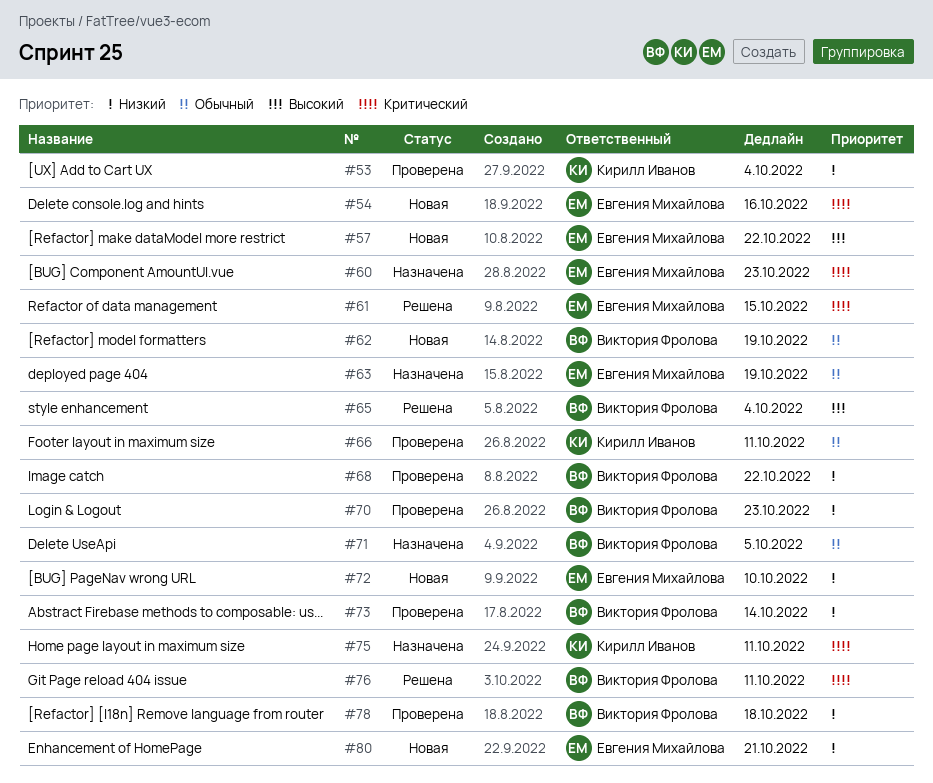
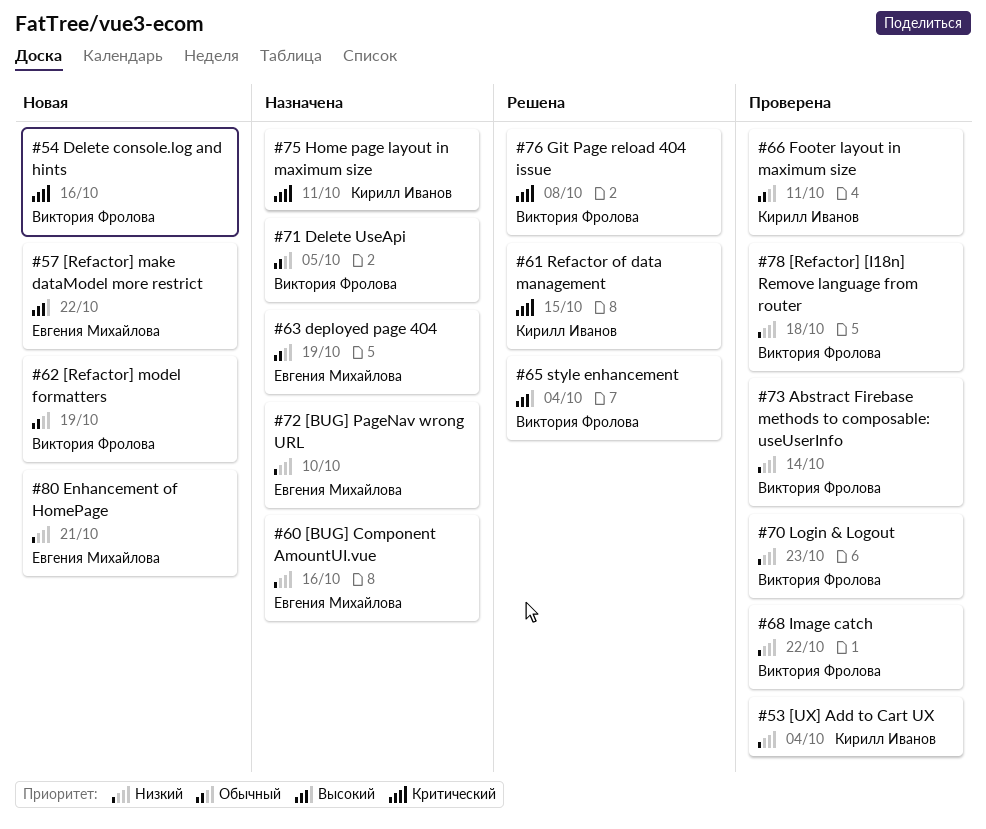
#54, owner: Евгения Михайлова -> Виктория Фролова
#60, priority: Критический -> Низкий
#60, due: Oct 23 -> Oct 16
#61, owner: Евгения Михайлова -> Кирилл Иванов
#72, status: Новая -> Назначена
#76, due: Oct 11 -> Oct 8

